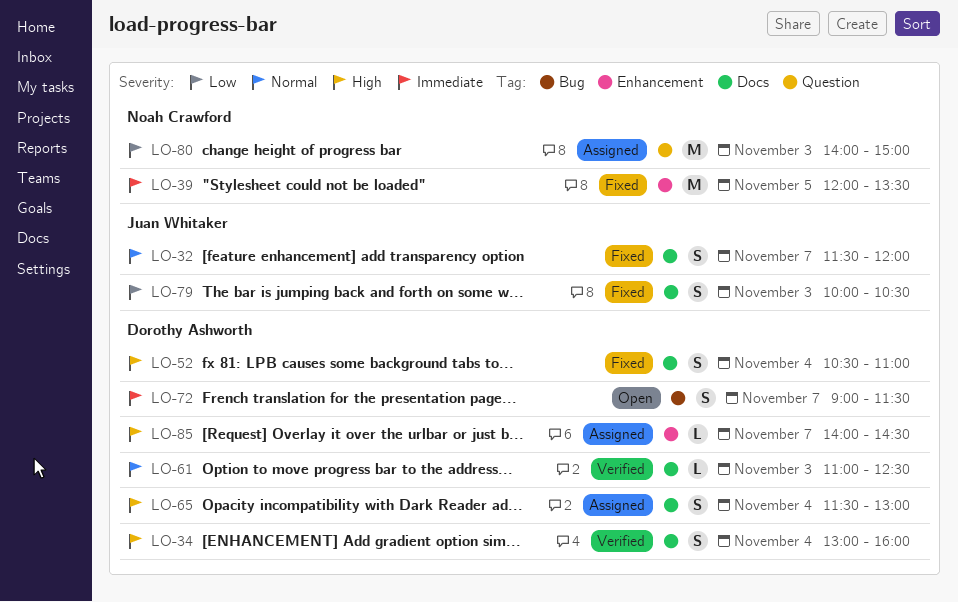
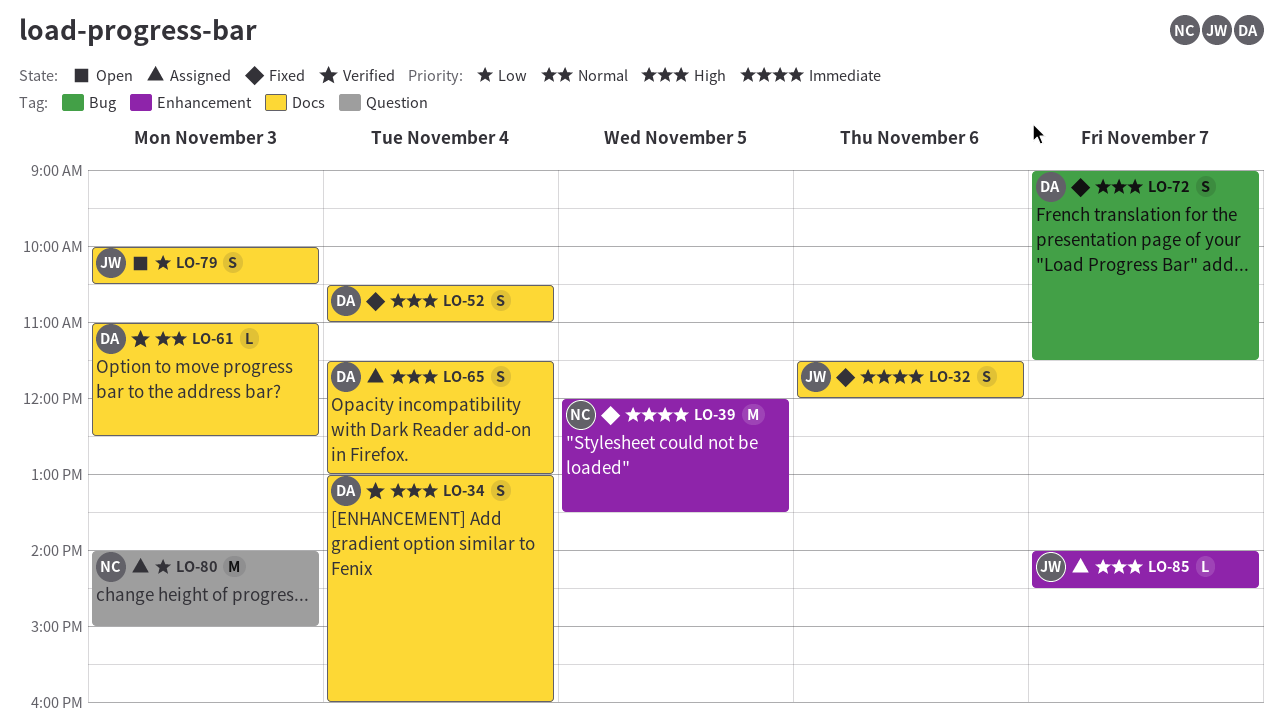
LO-32, priority: Normal -> Immediate
LO-32, day: Nov 7 -> Nov 6
LO-72, status: Open -> Fixed
LO-72, priority: Immediate -> High
LO-79, status: Fixed -> Open
LO-85, owner: Dorothy Ashworth -> Juan Whitaker

